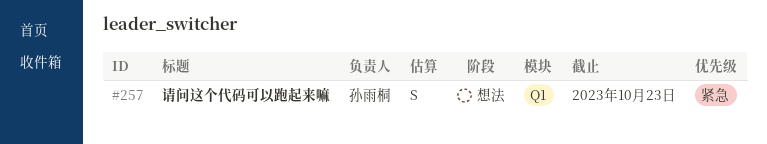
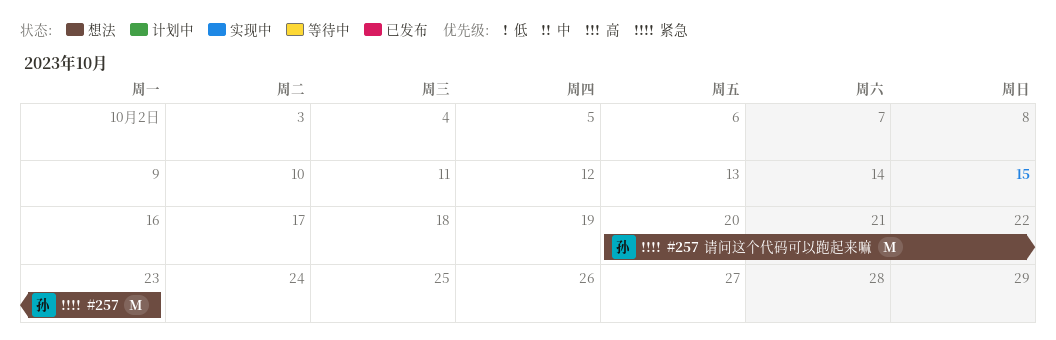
#257, estimate: S -> M

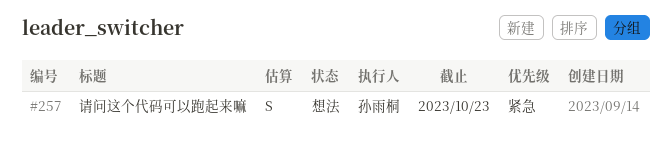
#257, estimate: M -> S

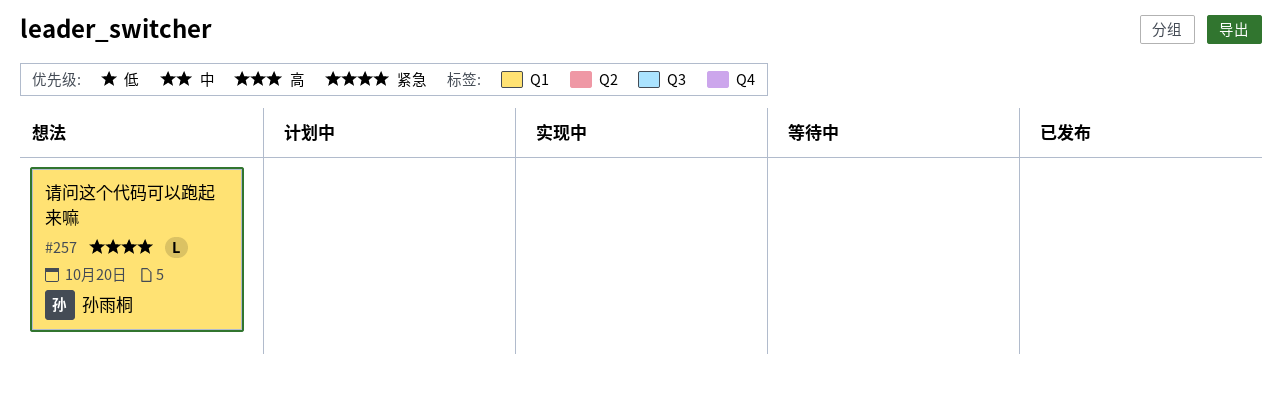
#257, estimate: S -> L
#257, due: Oct 23 -> Oct 20

